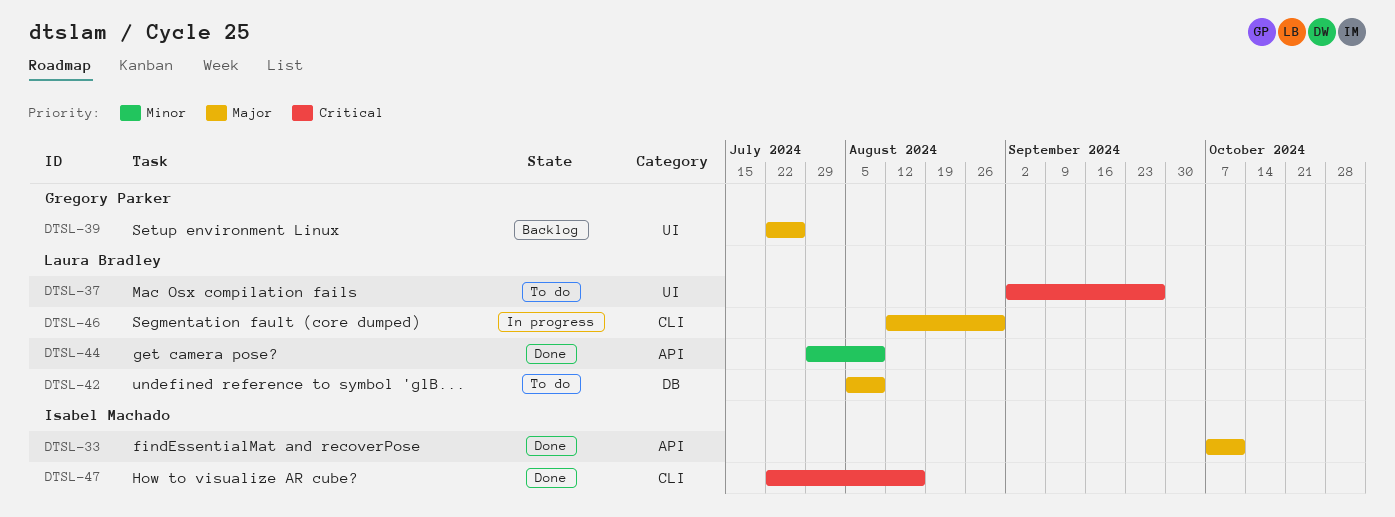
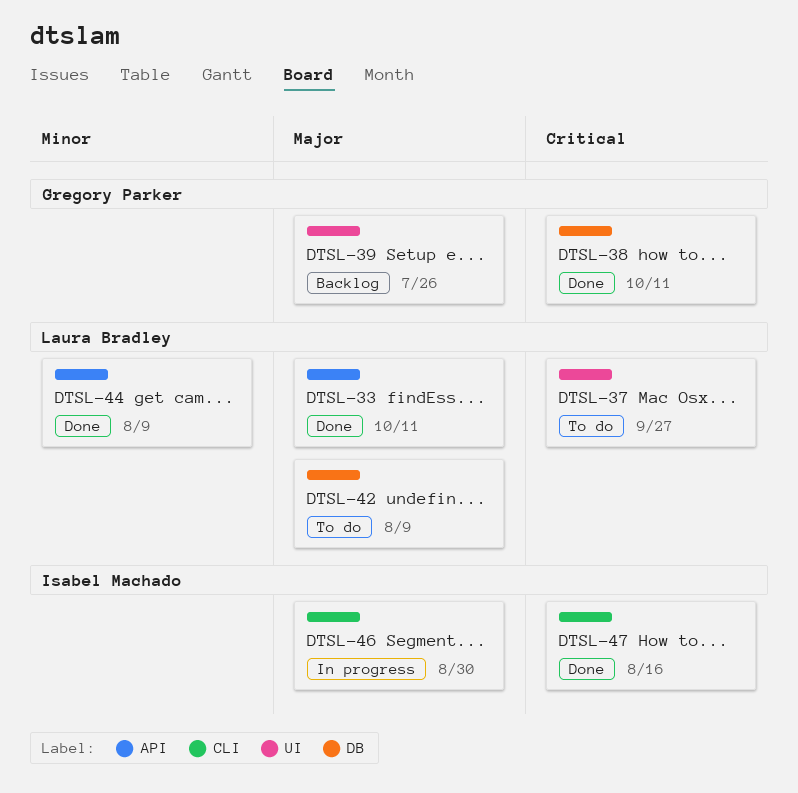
DTSL-33, owner: Isabel Machado -> Laura Bradley
DTSL-38: none -> present
DTSL-46, owner: Laura Bradley -> Isabel Machado

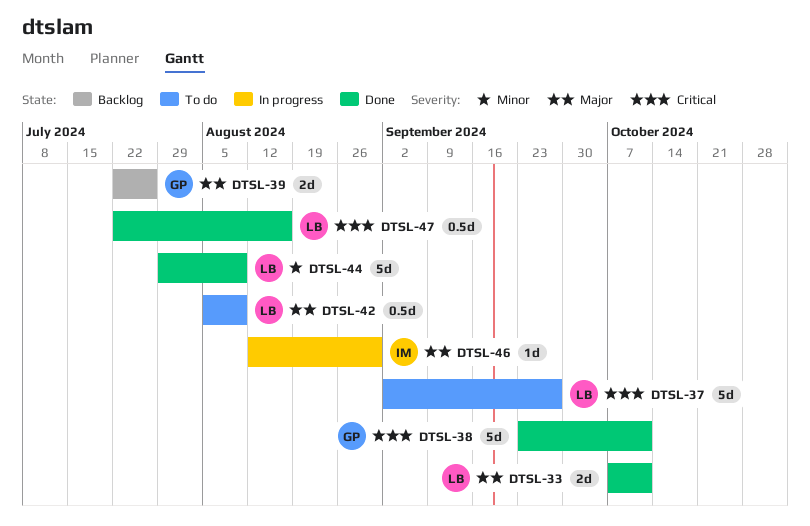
DTSL-47, owner: Isabel Machado -> Laura Bradley

